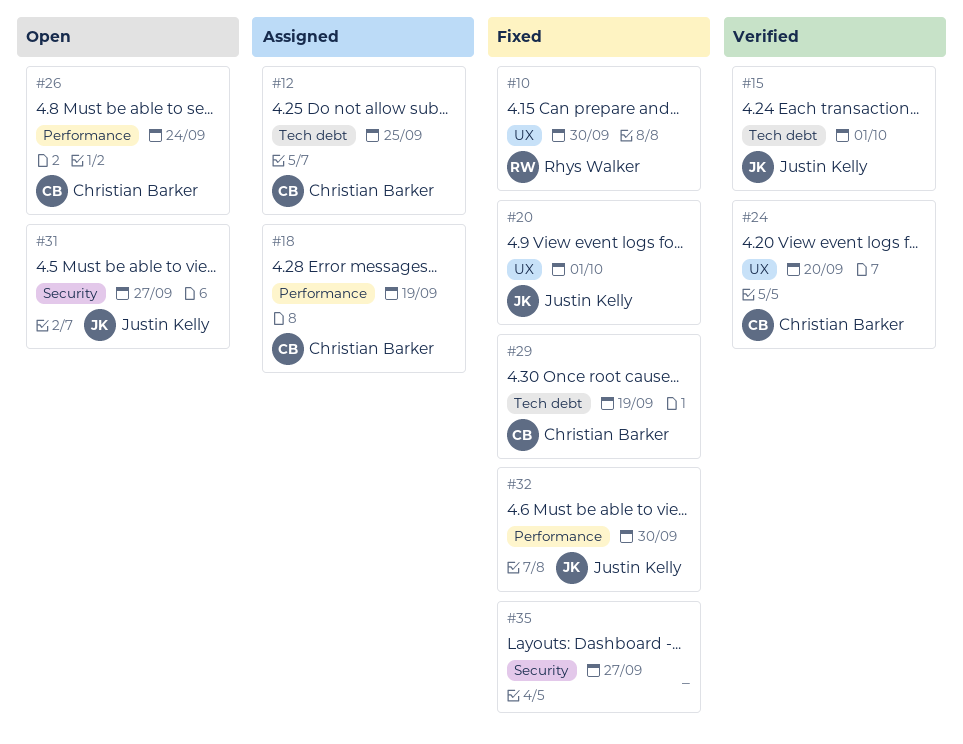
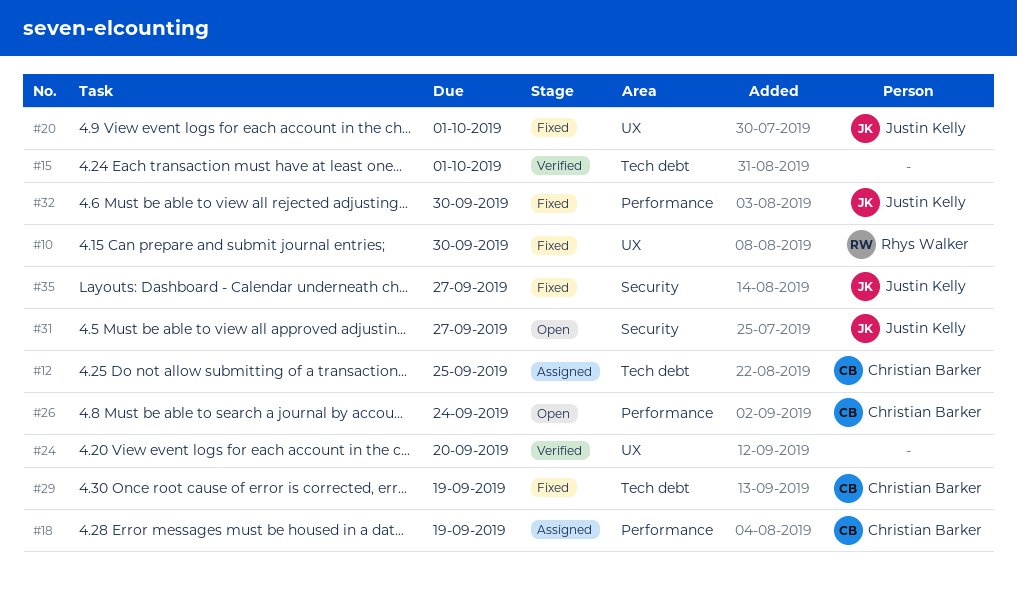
#15, owner: Justin Kelly -> none
#24, owner: Christian Barker -> none
#35, owner: none -> Justin Kelly

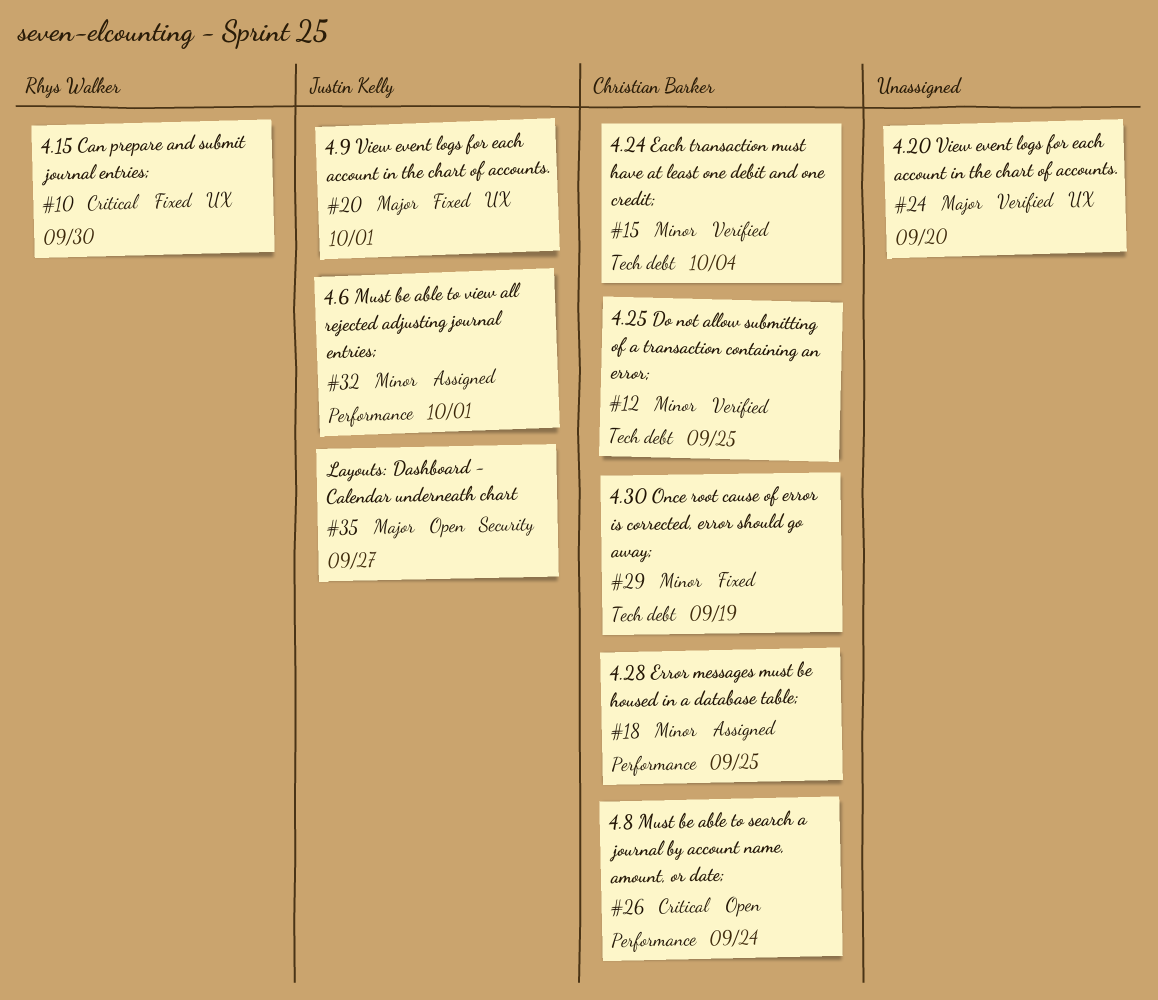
#12, status: Assigned -> Verified
#15, owner: none -> Christian Barker
#15, due: Oct 1 -> Oct 4
#18, due: Sep 19 -> Sep 25
#31: present -> none
#32, status: Fixed -> Assigned
#32, due: Sep 30 -> Oct 1
#35, status: Fixed -> Open

